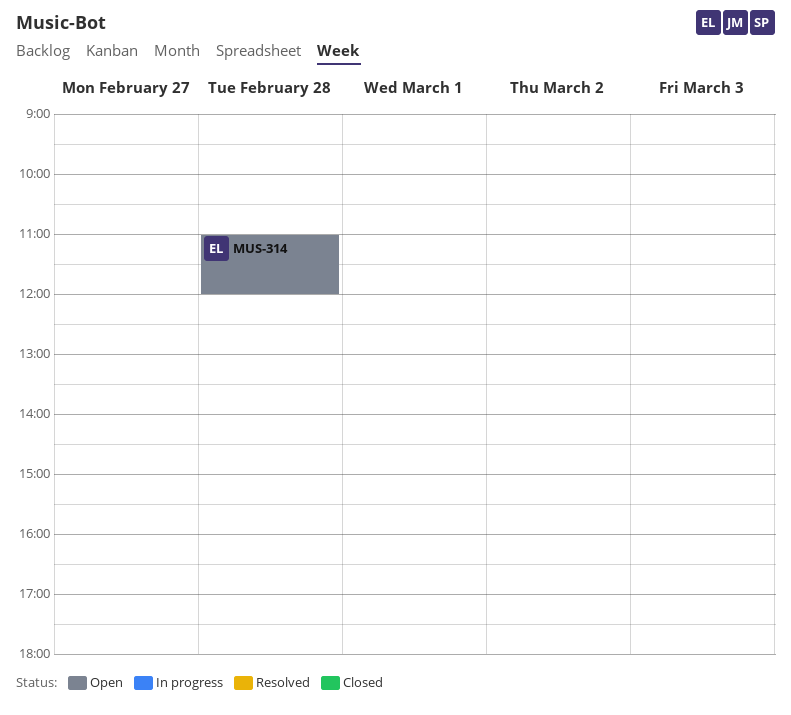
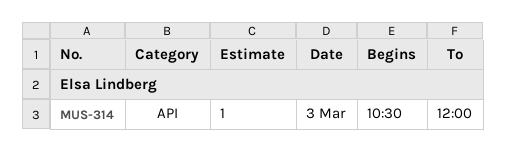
MUS-314, day: Feb 28 -> Mar 3
MUS-314, begins: 11:00 -> 10:30

